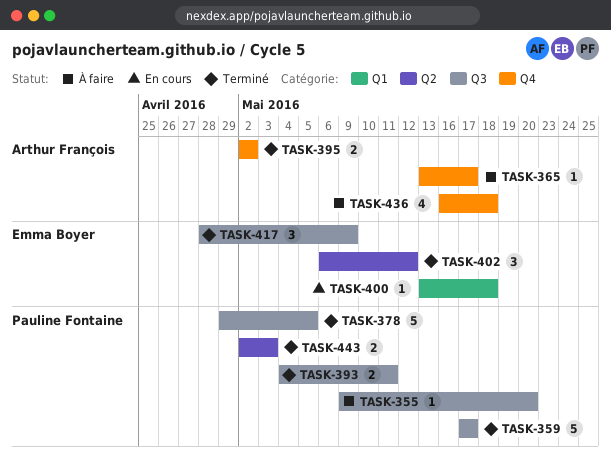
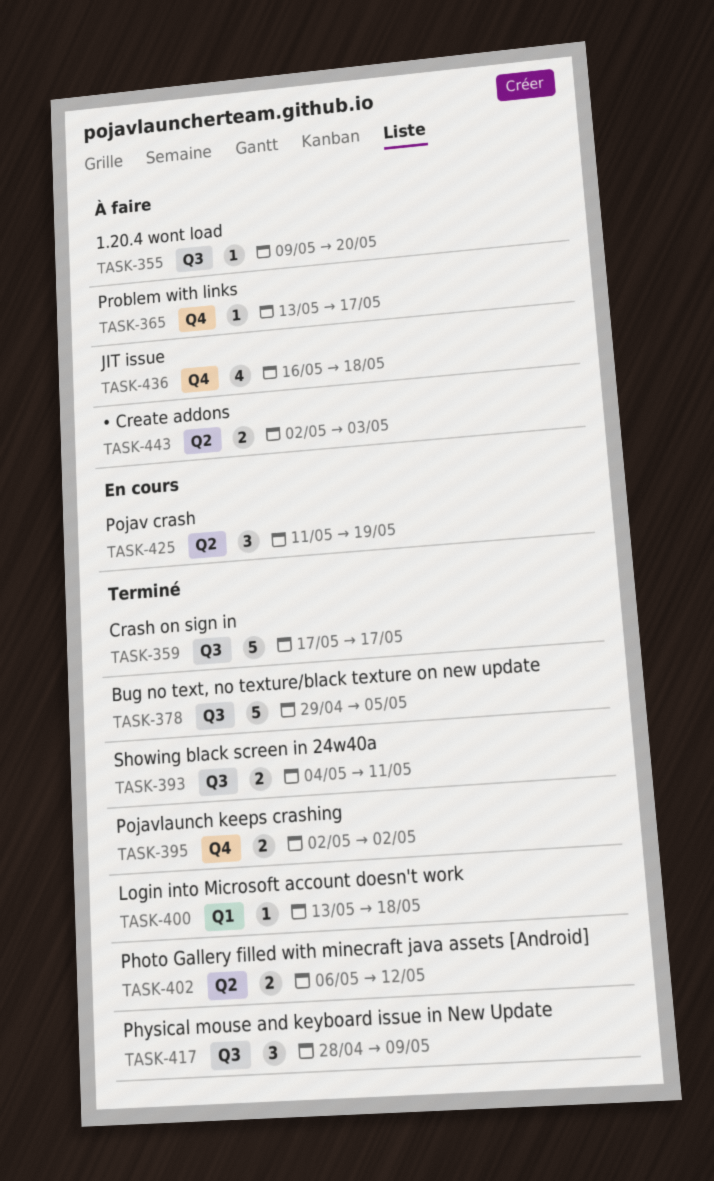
TASK-400, status: En cours -> Terminé
TASK-402, estimate: 3 -> 2
TASK-425: none -> present
TASK-443, status: Terminé -> À faire

